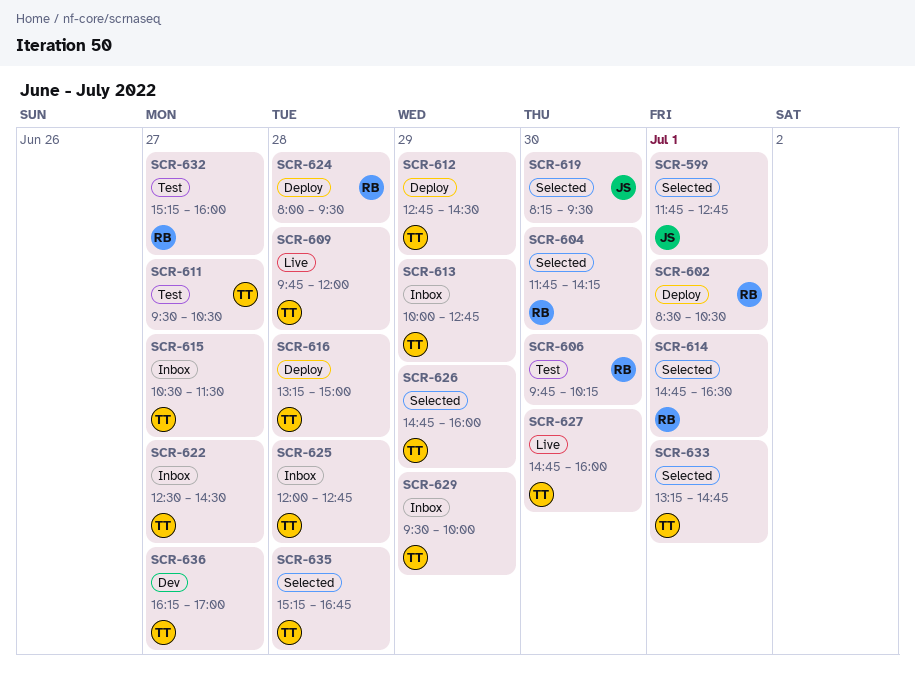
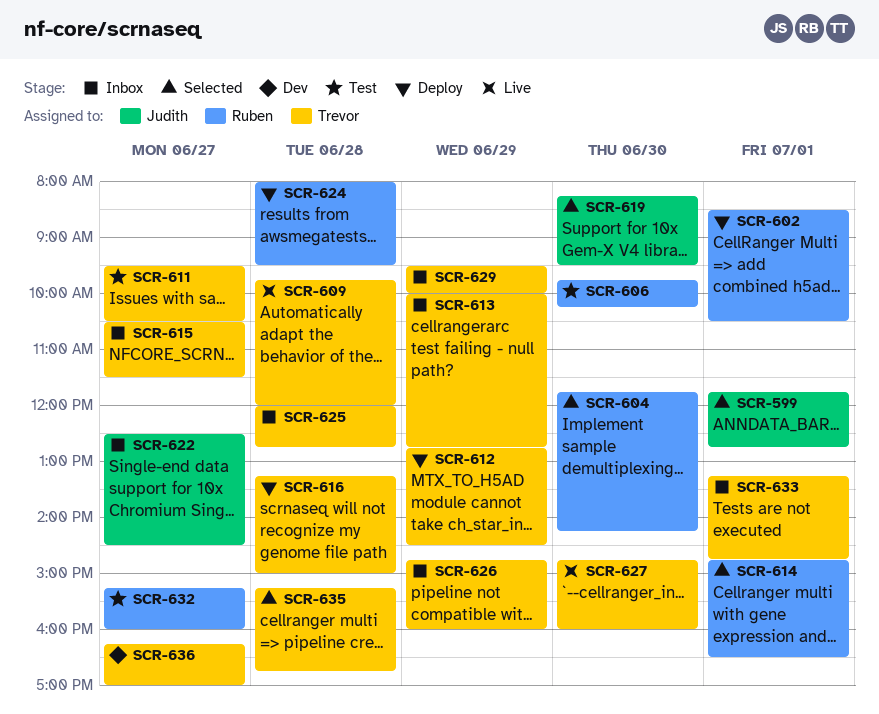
SCR-622, owner: Trevor -> Judith
SCR-626, status: Selected -> Inbox
SCR-633, status: Selected -> Inbox

